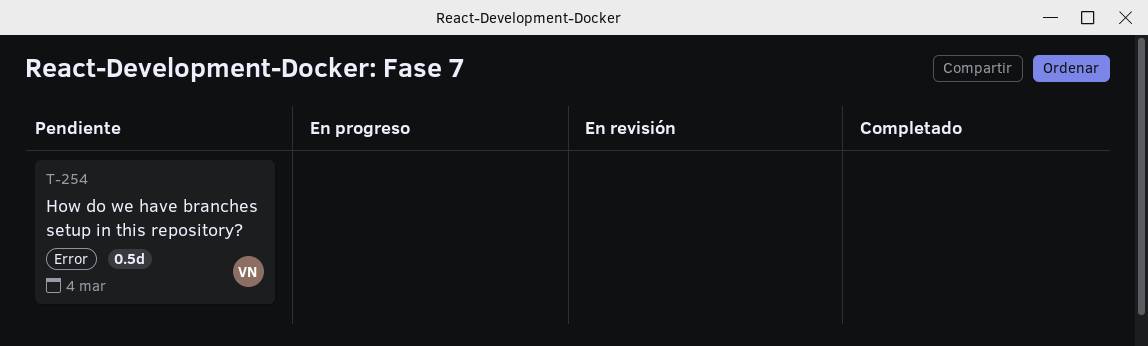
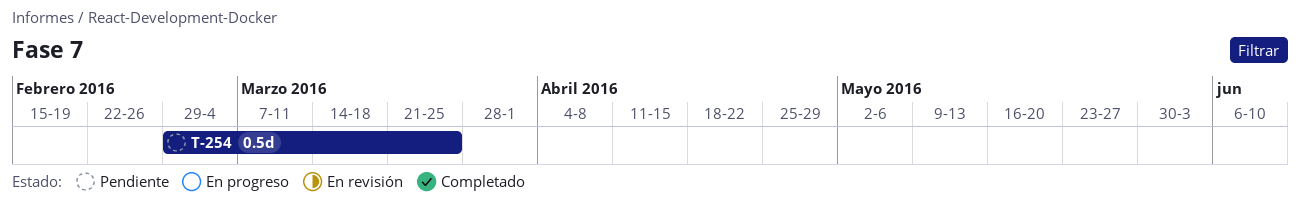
T-254, due: Mar 4 -> Mar 25

